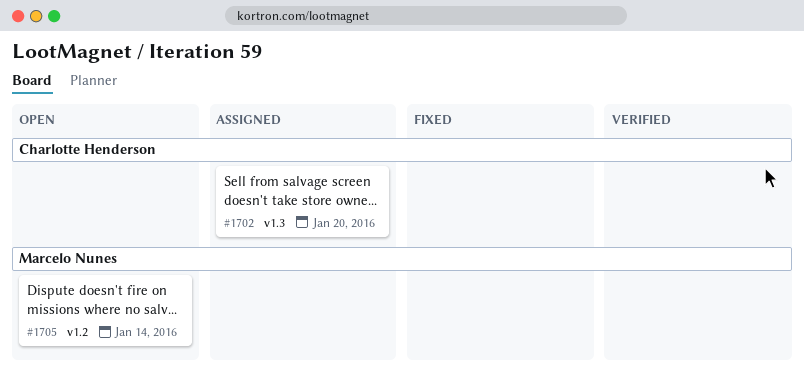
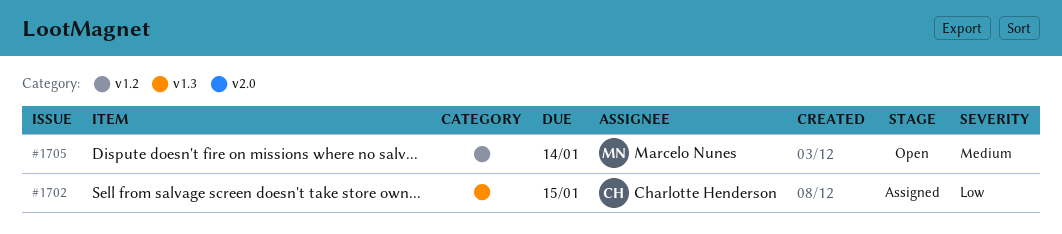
#1702, due: Jan 20 -> Jan 15

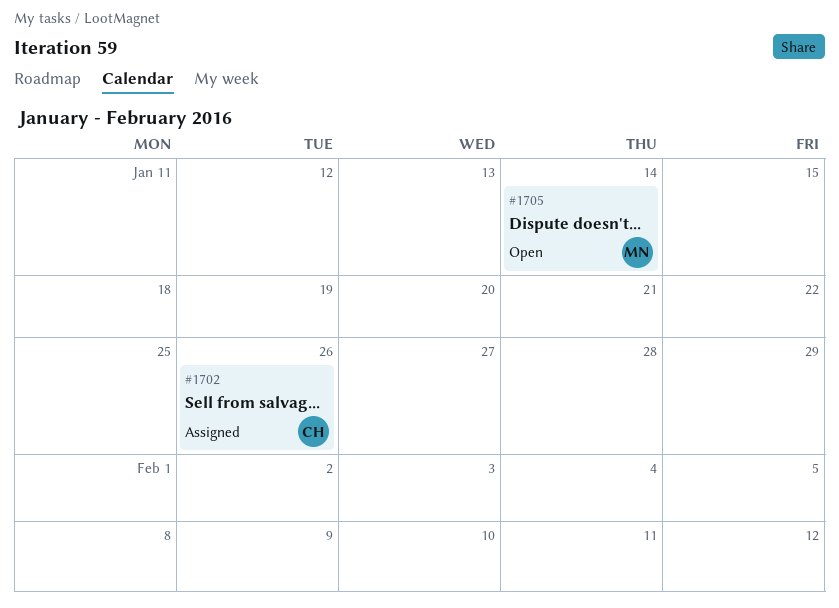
#1702, due: Jan 15 -> Jan 26

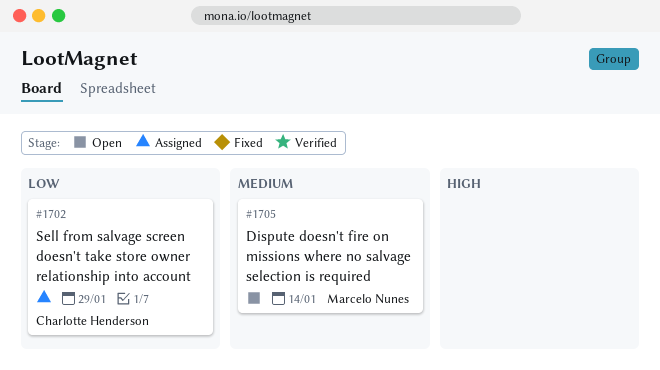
#1702, due: Jan 26 -> Jan 29

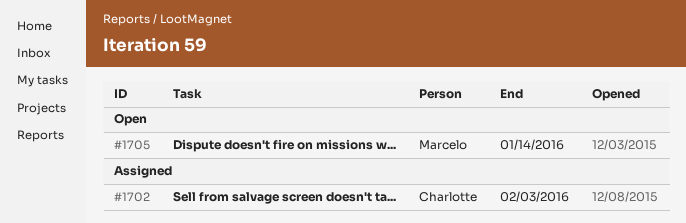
#1702, due: Jan 29 -> Feb 3

